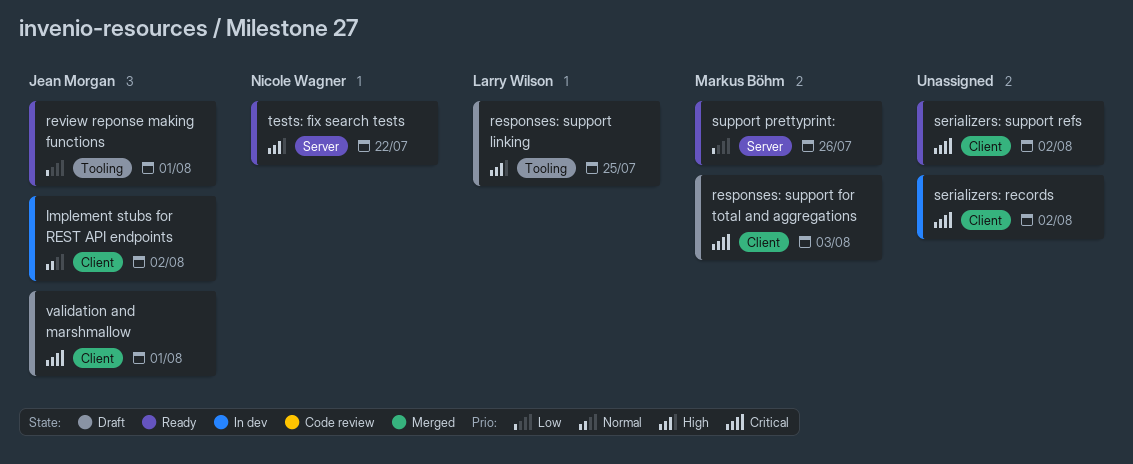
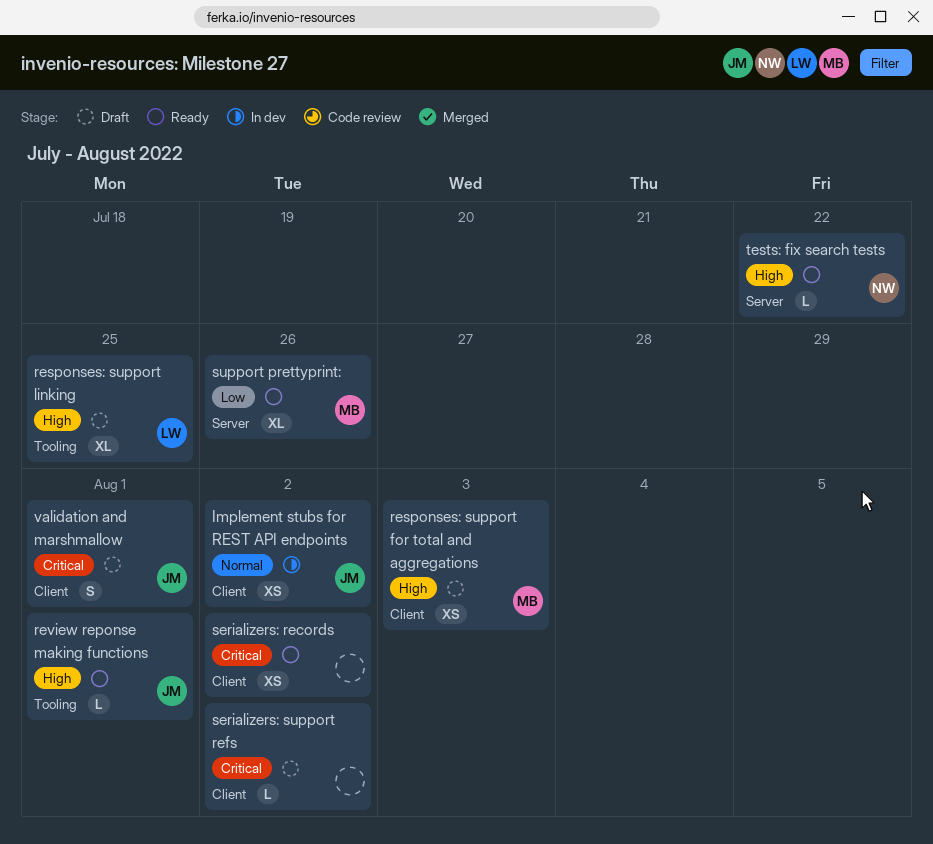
responses: support for total and aggregations, priority: Critical -> High
review reponse making functions, priority: Low -> High
serializers: records, status: In dev -> Ready
serializers: support refs, status: Ready -> Draft

